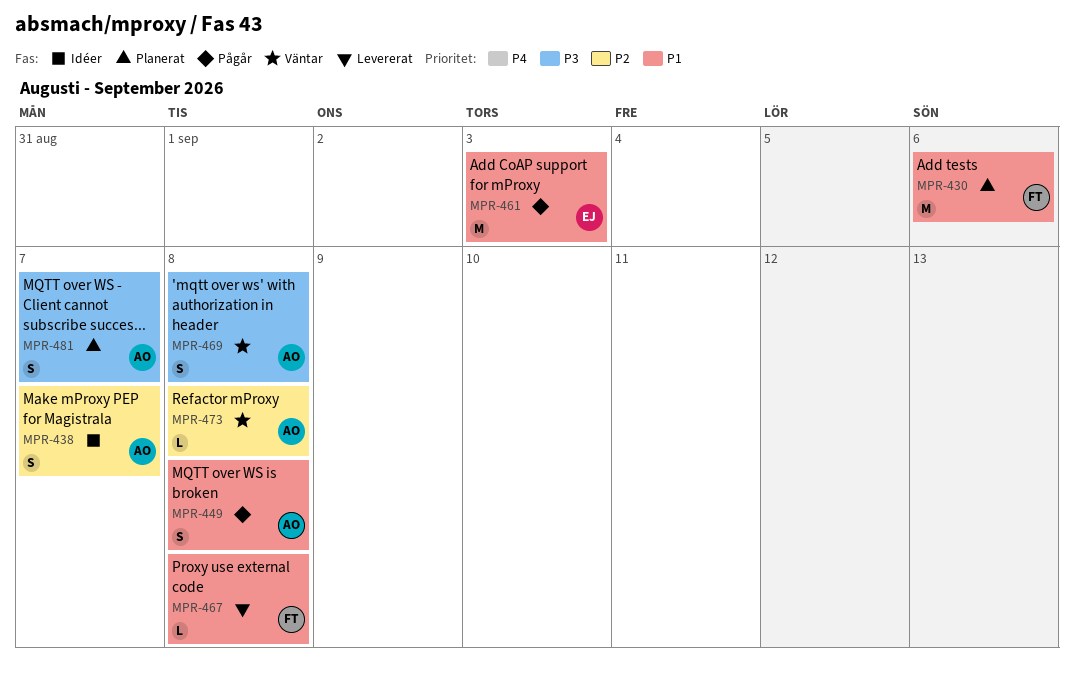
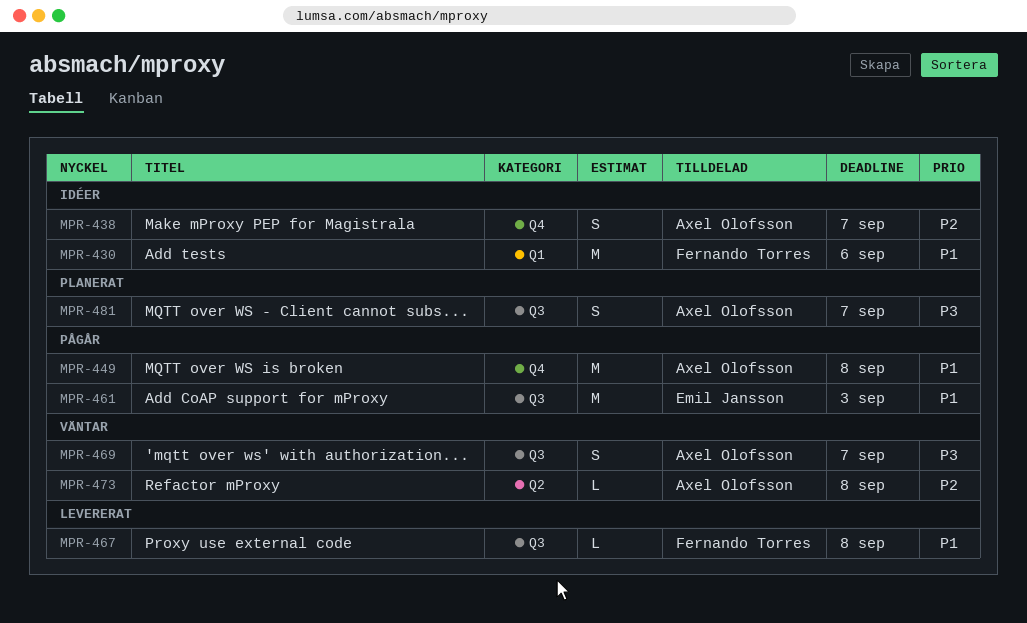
MPR-430, status: Planerat -> Idéer
MPR-449, estimate: S -> M
MPR-469, due: Sep 8 -> Sep 7

